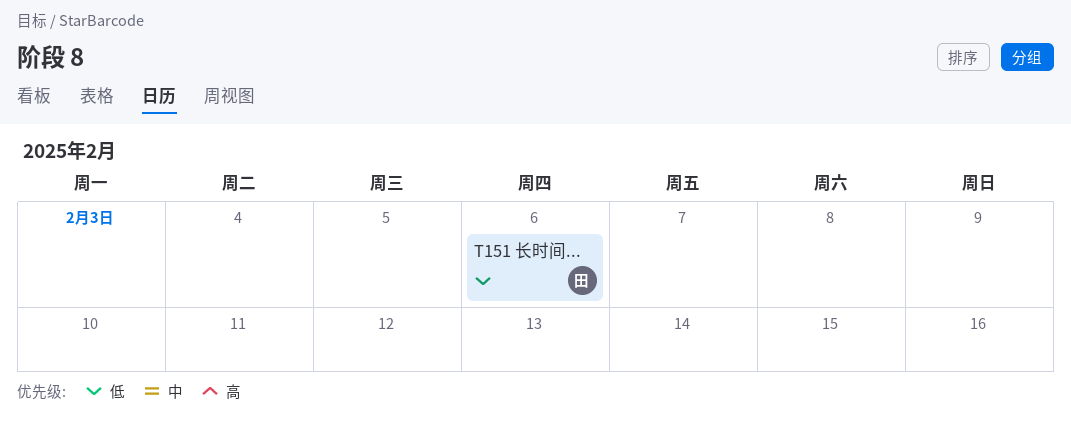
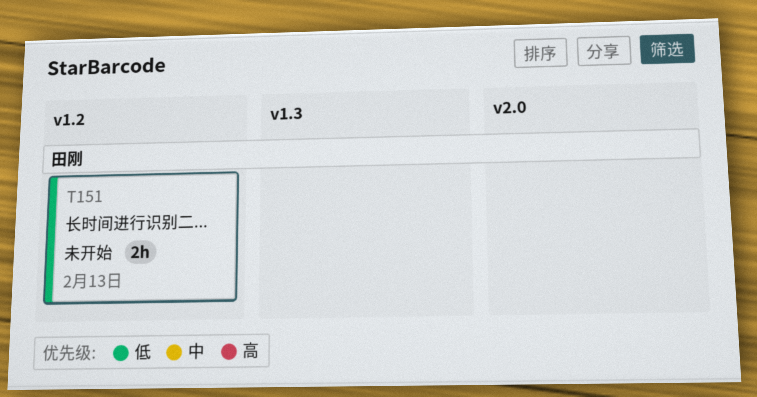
T151, due: Feb 6 -> Feb 13

